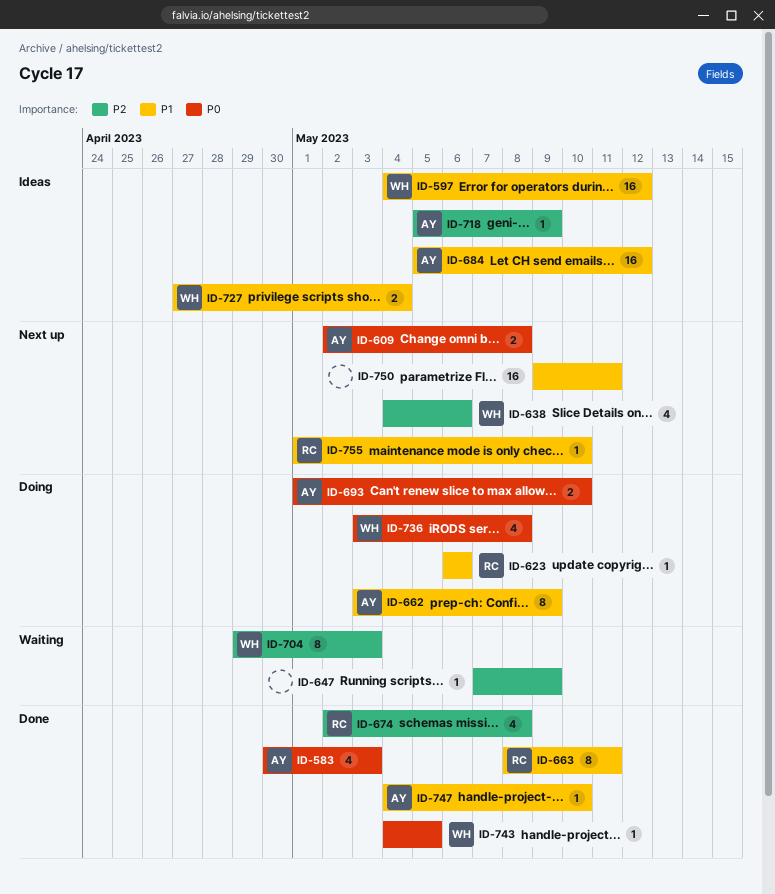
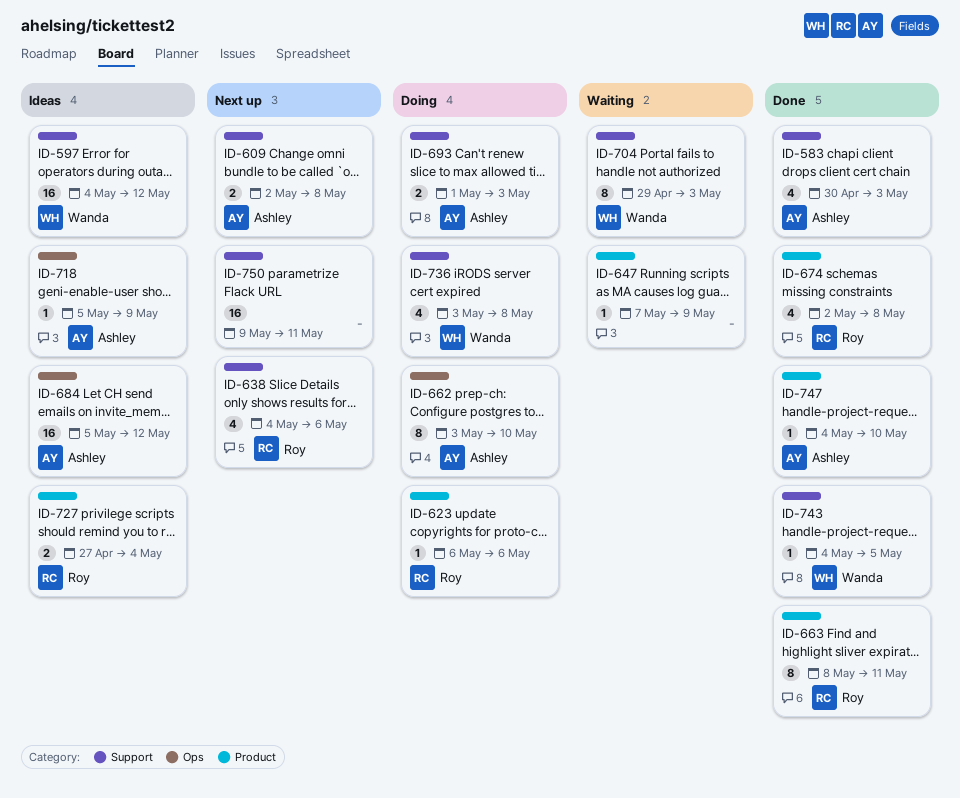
ID-638, owner: Wanda -> Roy
ID-662, due: May 9 -> May 10
ID-693, due: May 10 -> May 3
ID-727, owner: Wanda -> Roy
ID-755: present -> none

